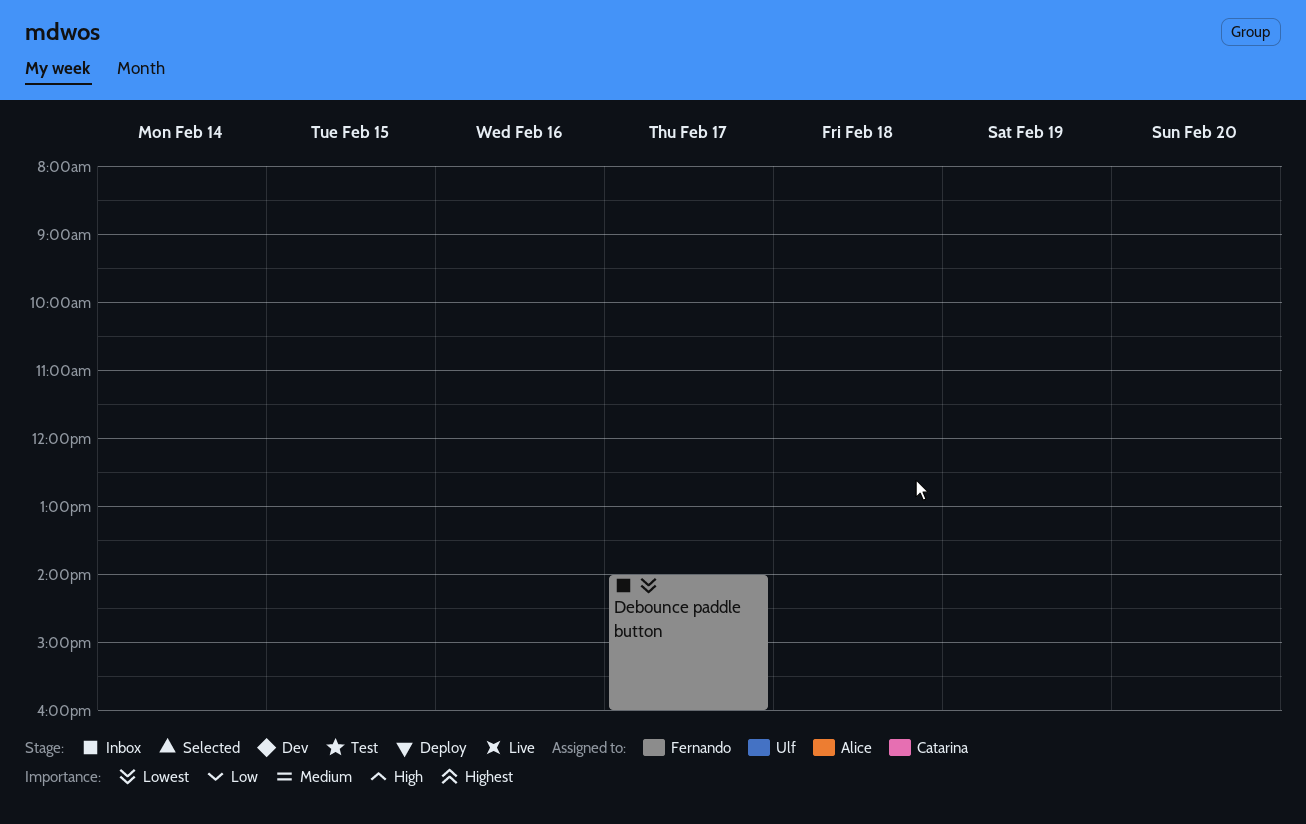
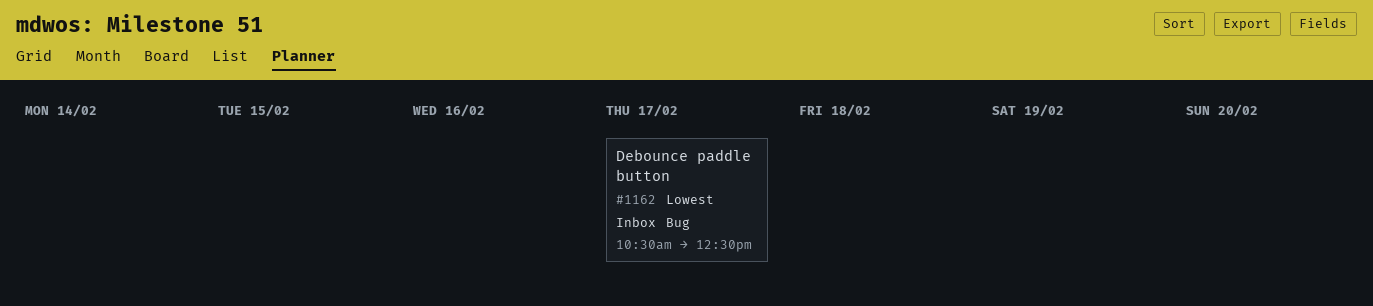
Debounce paddle button, begins: 14:00 -> 10:30
Debounce paddle button, ends: 16:00 -> 12:30

